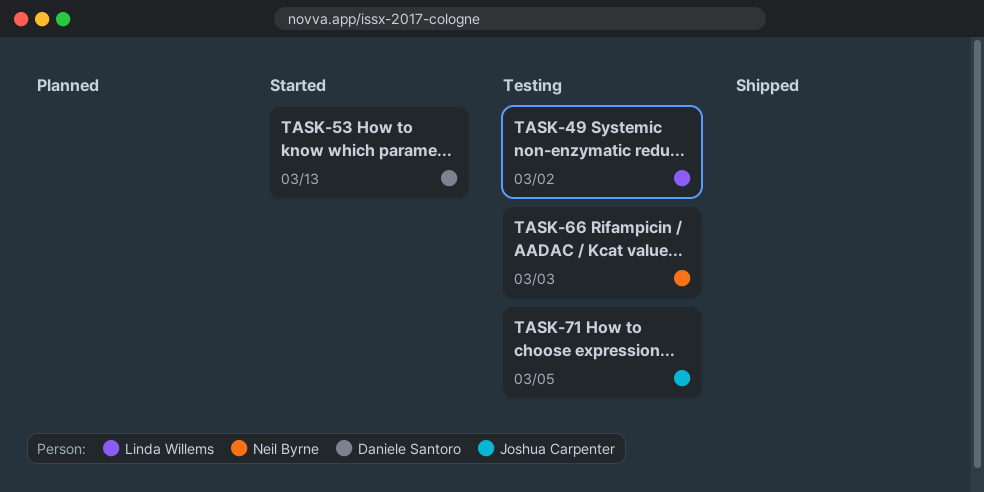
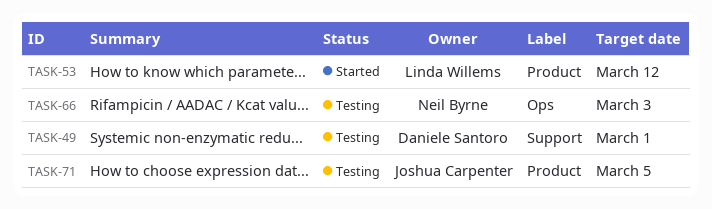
TASK-49, owner: Linda Willems -> Daniele Santoro
TASK-49, due: Mar 2 -> Mar 1
TASK-53, owner: Daniele Santoro -> Linda Willems
TASK-53, due: Mar 13 -> Mar 12

